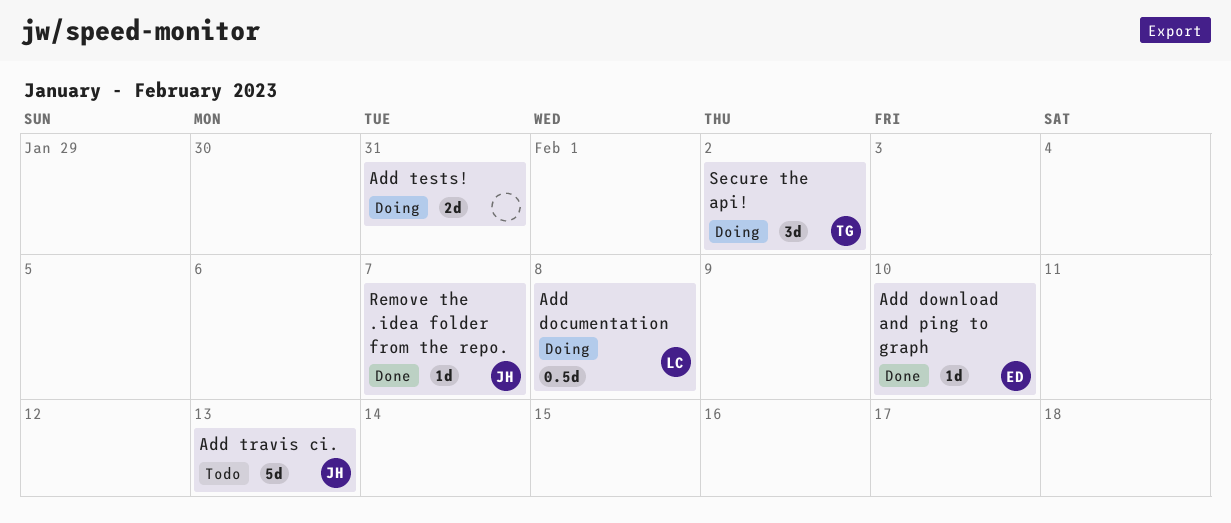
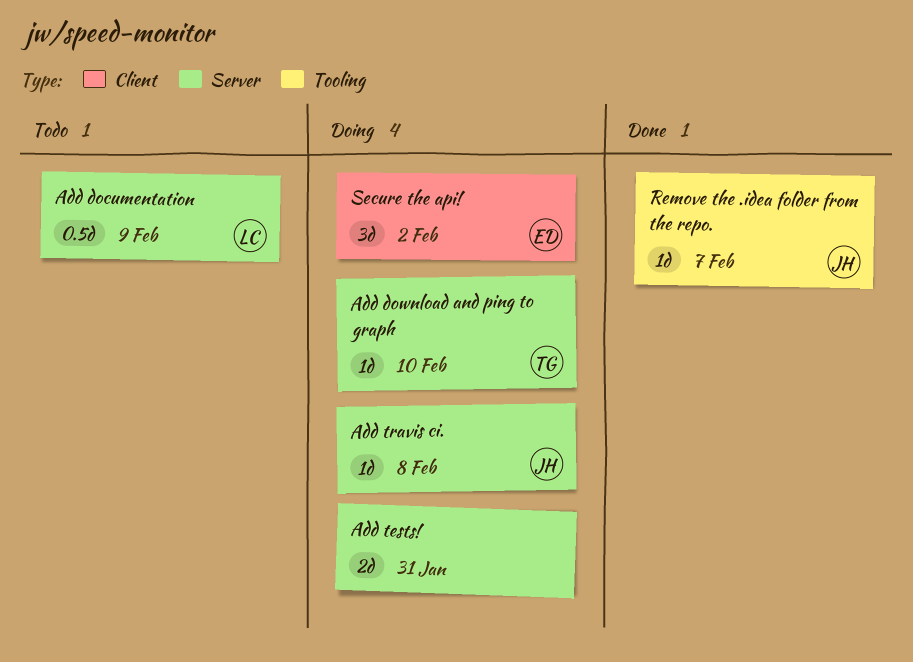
Add documentation, status: Doing -> Todo
Add documentation, due: Feb 8 -> Feb 9
Add download and ping to graph, status: Done -> Doing
Add download and ping to graph, owner: ED -> TG
Add travis ci., status: Todo -> Doing
Add travis ci., estimate: 5d -> 1d
Add travis ci., due: Feb 13 -> Feb 8
Secure the api!, owner: TG -> ED

